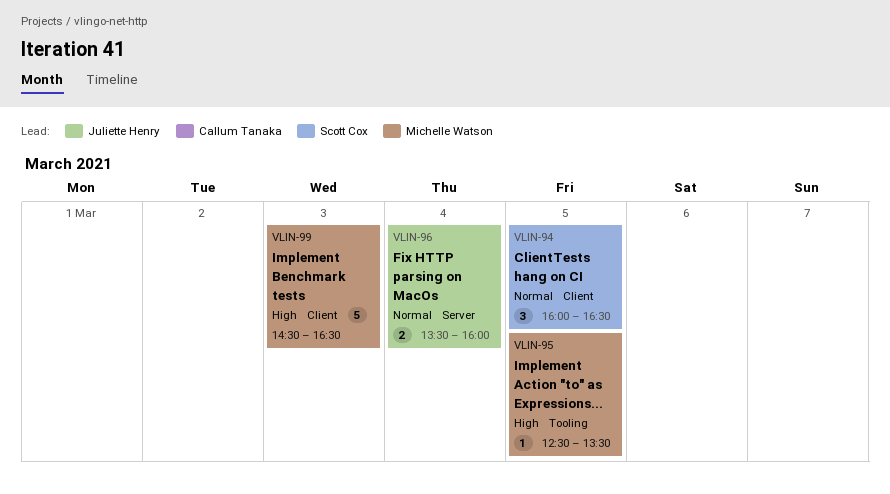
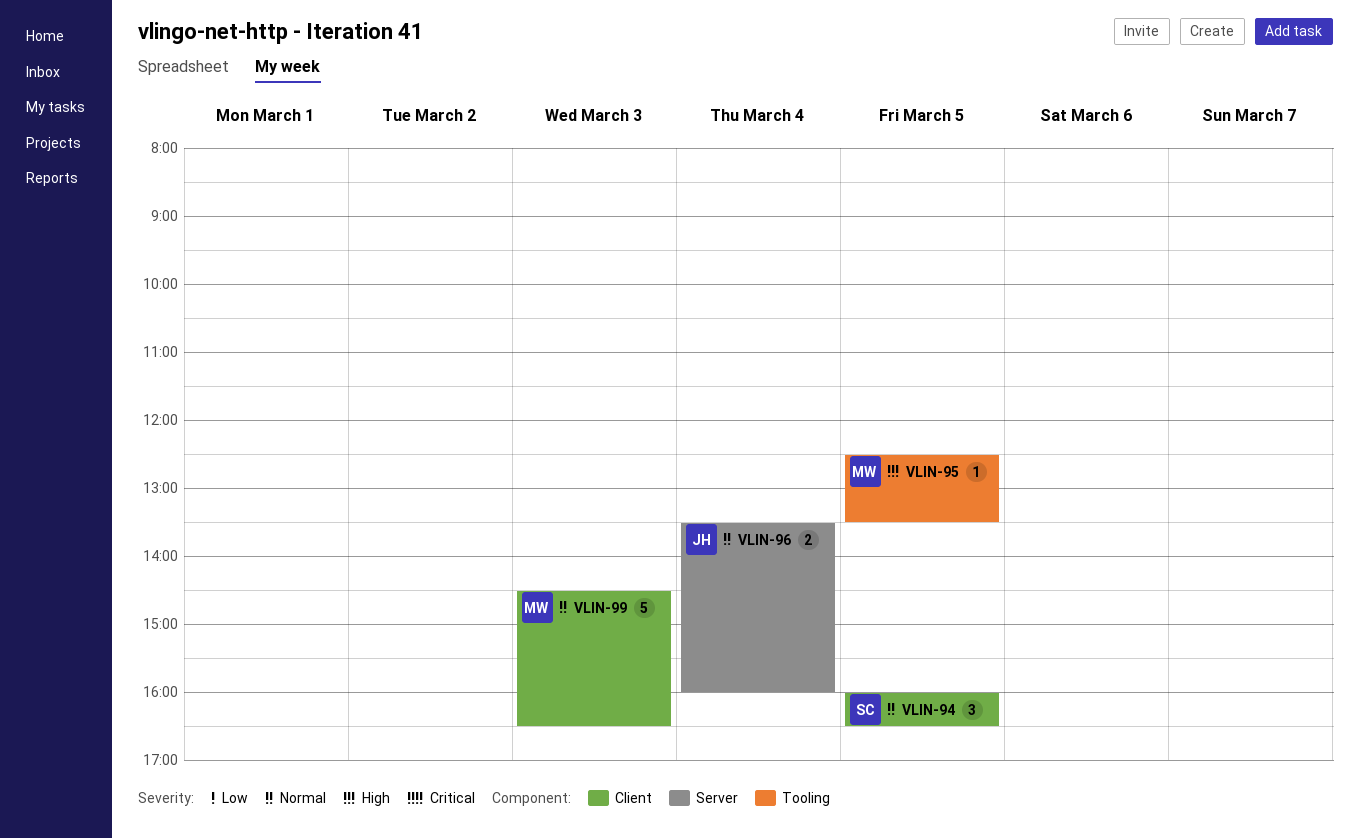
VLIN-99, priority: High -> Normal

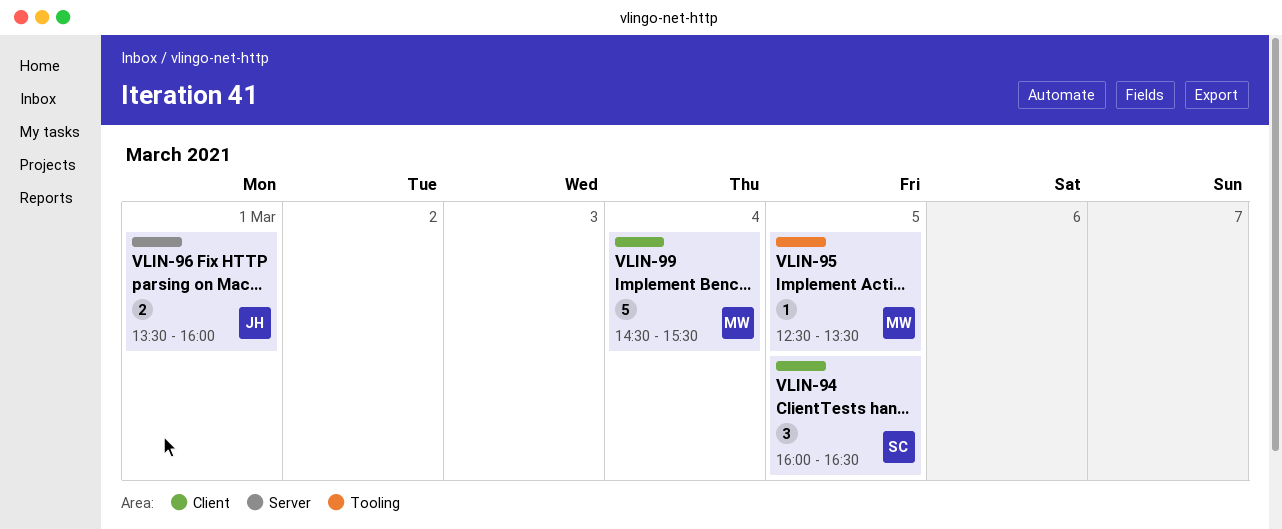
VLIN-96, day: Mar 4 -> Mar 1
VLIN-99, day: Mar 3 -> Mar 4
VLIN-99, ends: 16:30 -> 15:30

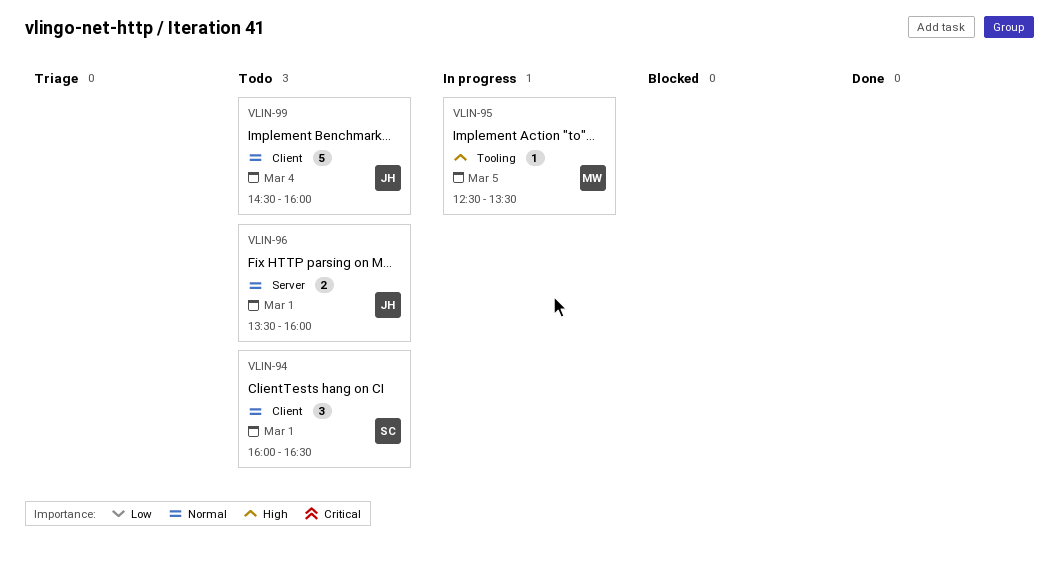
VLIN-94, day: Mar 5 -> Mar 1
VLIN-99, owner: MW -> JH
VLIN-99, ends: 15:30 -> 16:00

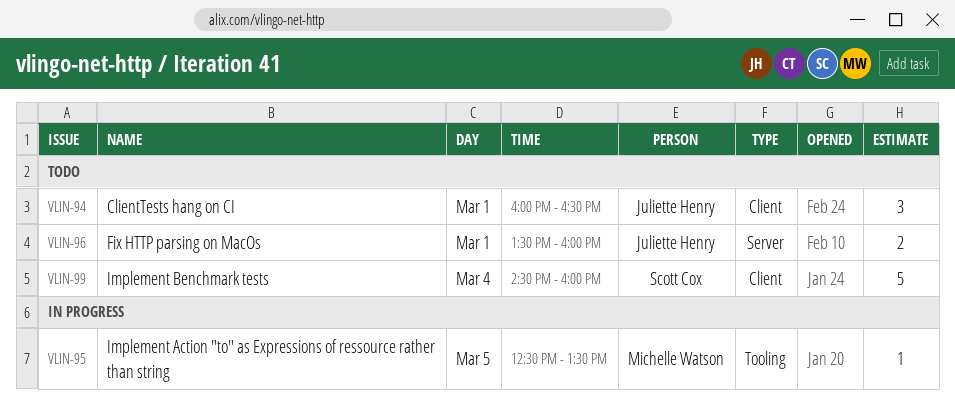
VLIN-94, owner: Scott Cox -> Juliette Henry
VLIN-99, owner: Juliette Henry -> Scott Cox

